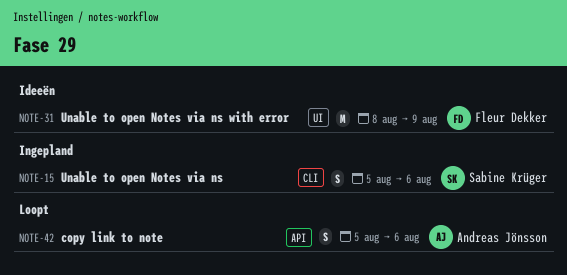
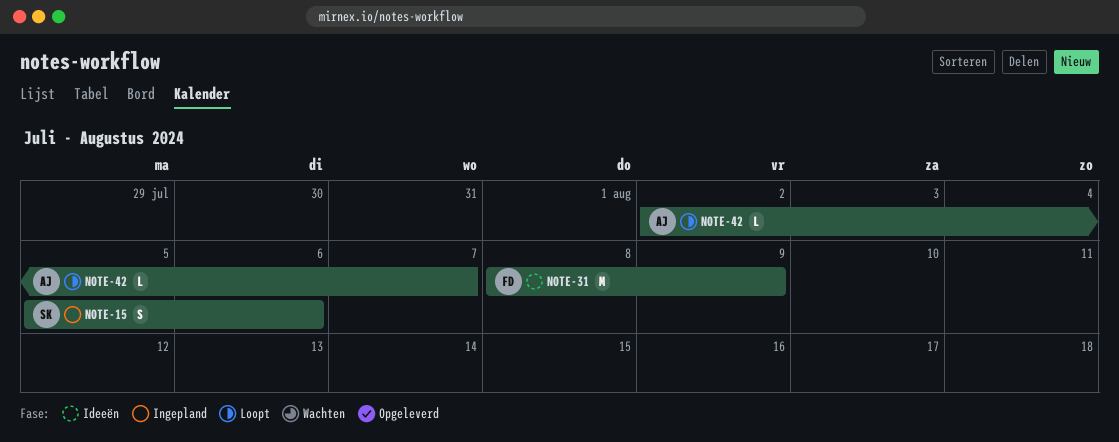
NOTE-42, estimate: S -> L
NOTE-42, start: Aug 5 -> Aug 2
NOTE-42, due: Aug 6 -> Aug 7

